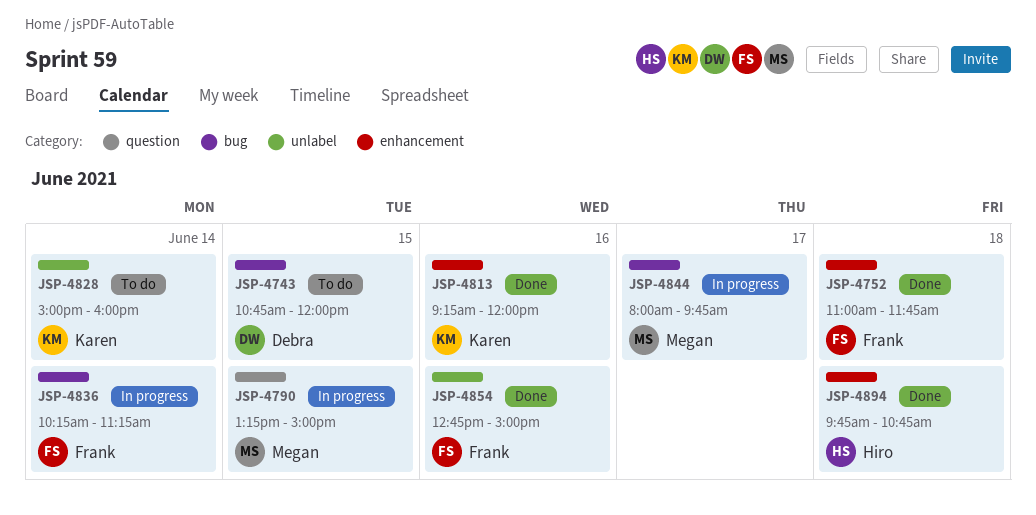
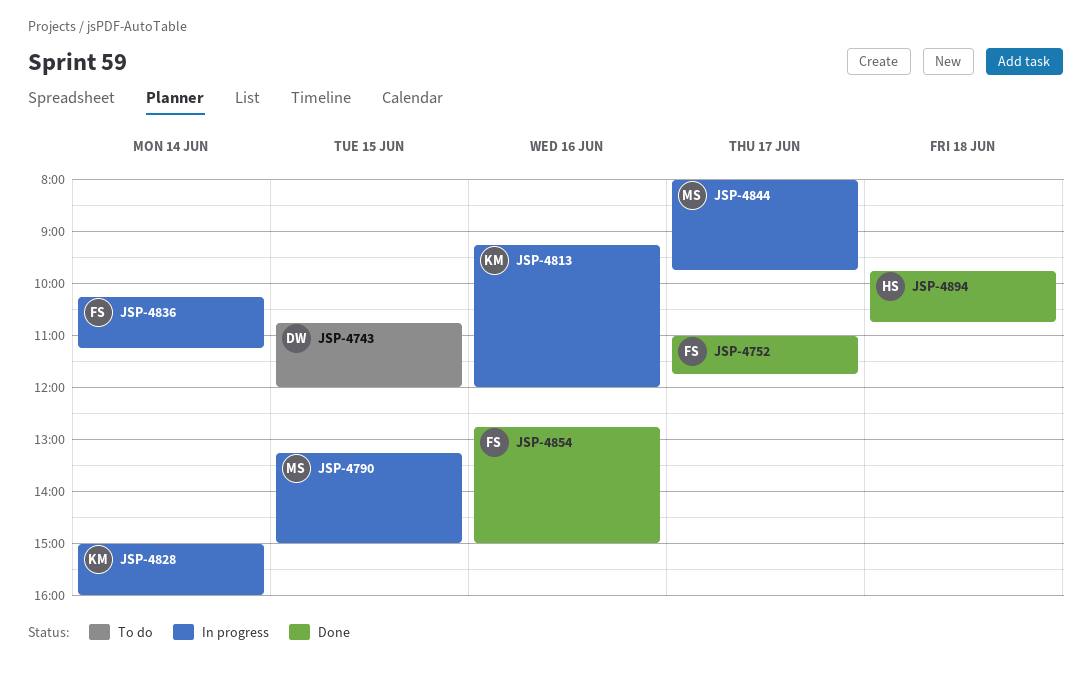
JSP-4752, day: Jun 18 -> Jun 17
JSP-4813, status: Done -> In progress
JSP-4828, status: To do -> In progress

